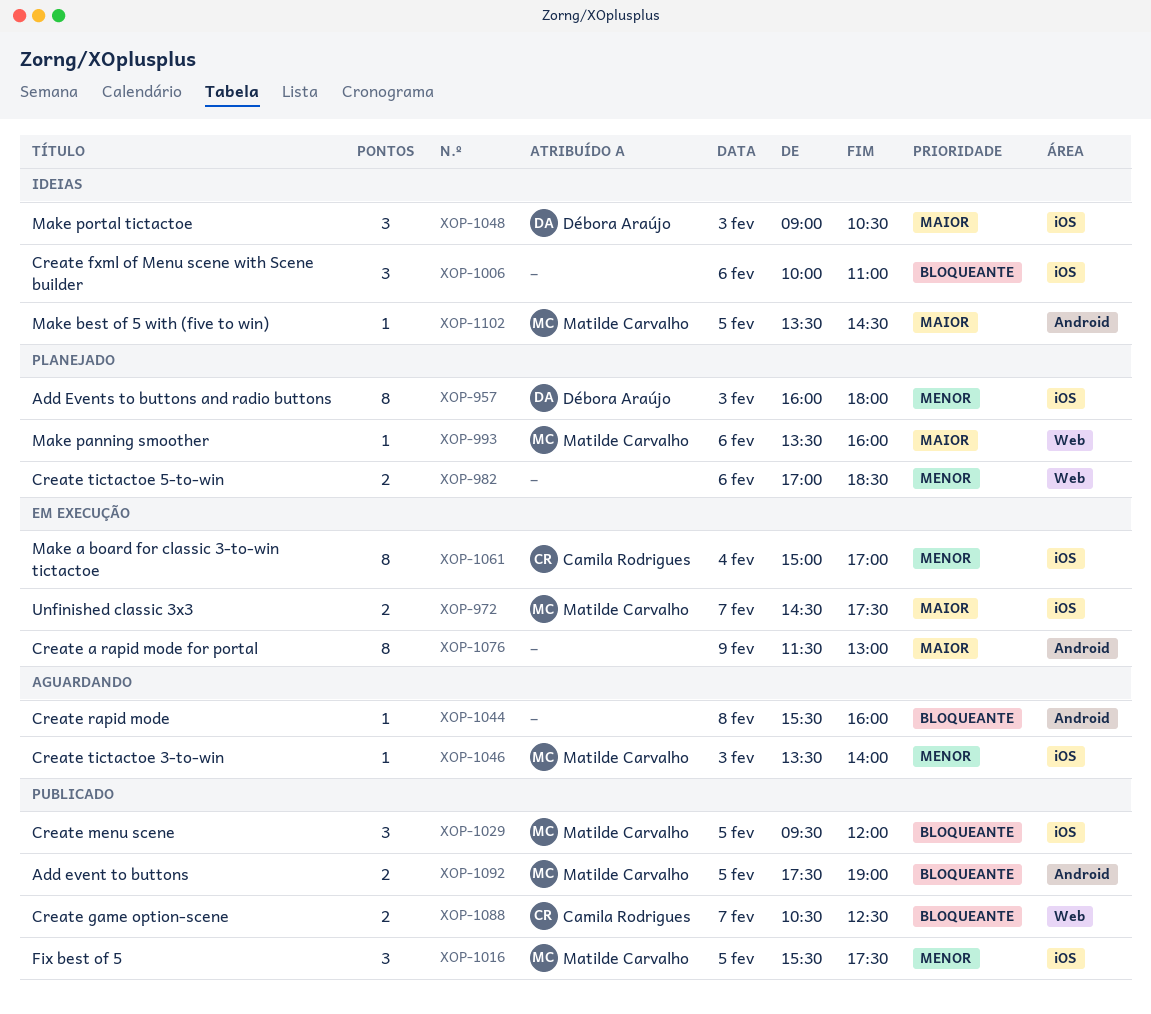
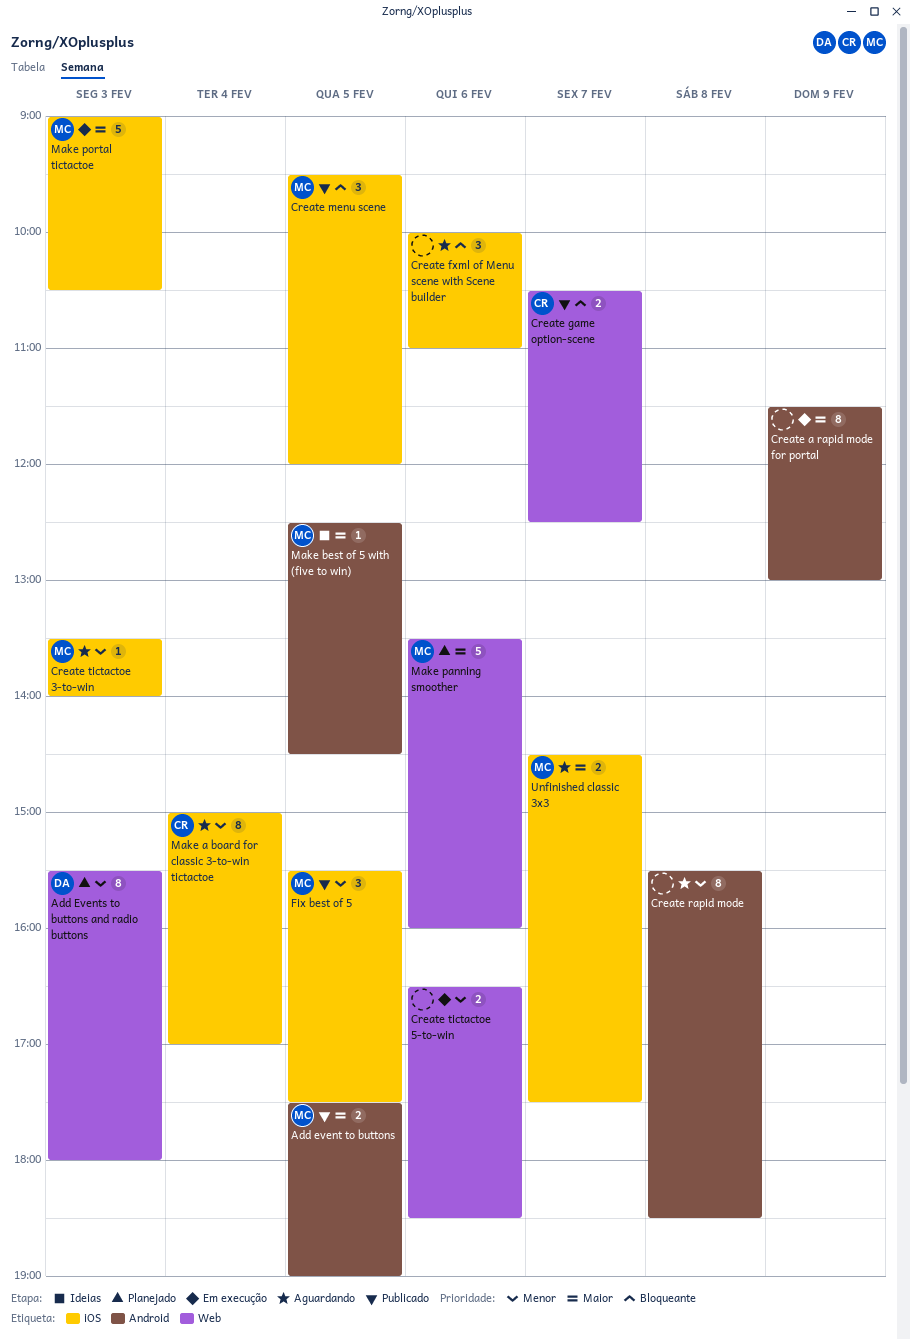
Add event to buttons, priority: Bloqueante -> Maior
Add Events to buttons and radio buttons, label: iOS -> Web
Add Events to buttons and radio buttons, begins: 16:00 -> 15:30
Create fxml of Menu scene with Scene builder, status: Ideias -> Aguardando
Create rapid mode, priority: Bloqueante -> Menor
Create rapid mode, estimate: 1 -> 8
Create rapid mode, ends: 16:00 -> 18:30
Create tictactoe 5-to-win, status: Planejado -> Em execução
Create tictactoe 5-to-win, begins: 17:00 -> 16:30
Make a board for classic 3-to-win tictactoe, status: Em execução -> Aguardando
Make best of 5 with (five to win), begins: 13:30 -> 12:30
Make panning smoother, estimate: 1 -> 5
Make portal tictactoe, status: Ideias -> Em execução
Make portal tictactoe, owner: Débora Araújo -> Matilde Carvalho
Make portal tictactoe, estimate: 3 -> 5
Unfinished classic 3x3, status: Em execução -> Aguardando

